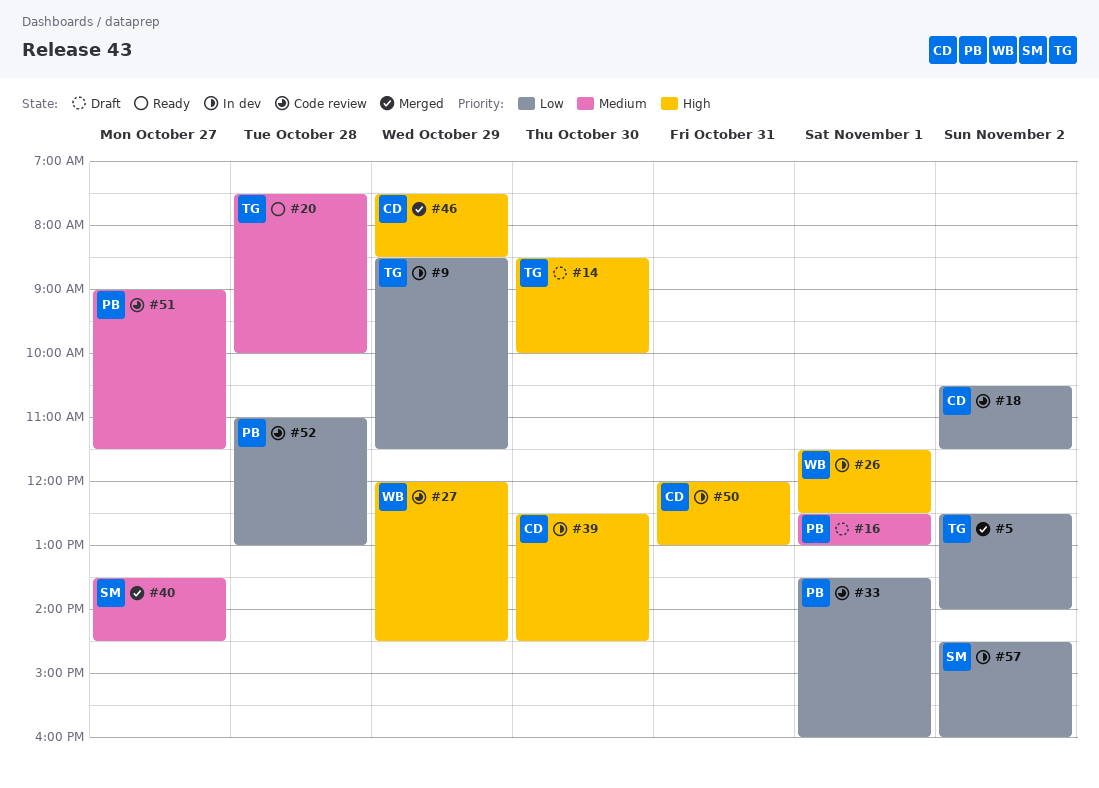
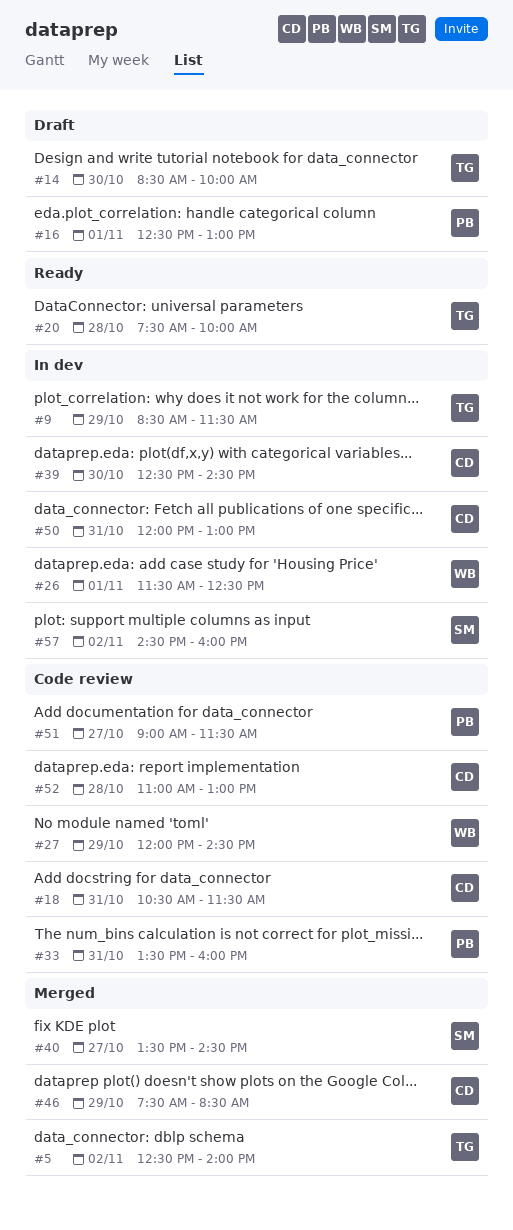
#18, day: Nov 2 -> Oct 31
#33, day: Nov 1 -> Oct 31
#52, owner: PB -> CD

